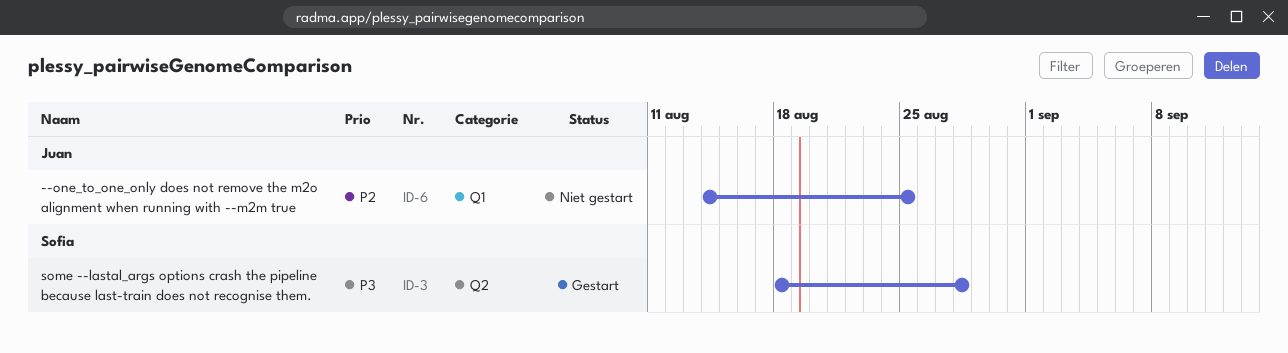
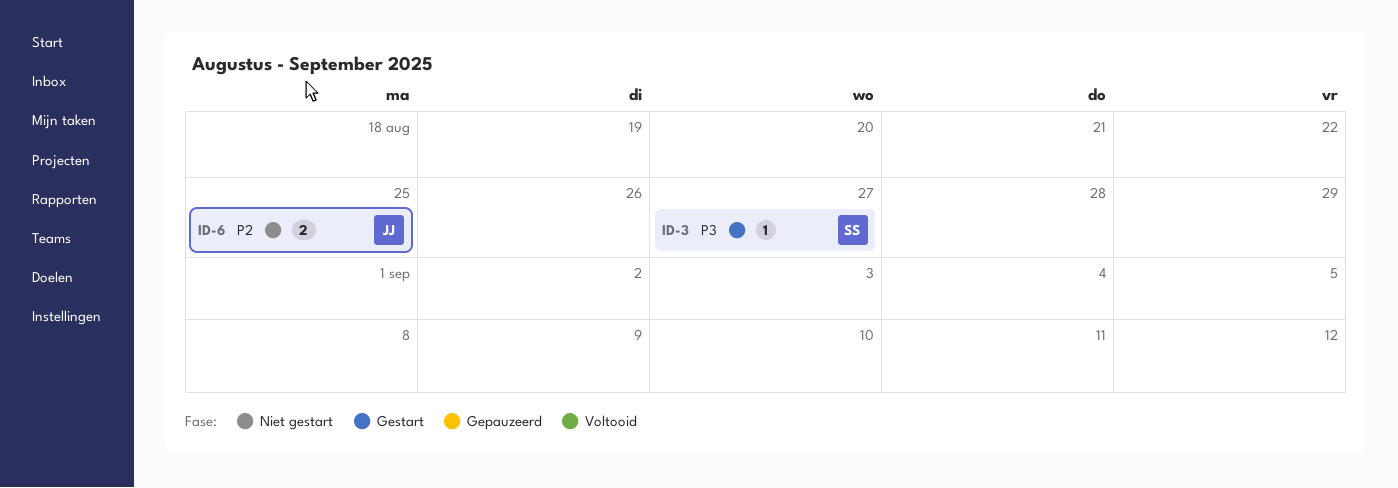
ID-3, due: Aug 28 -> Aug 27

